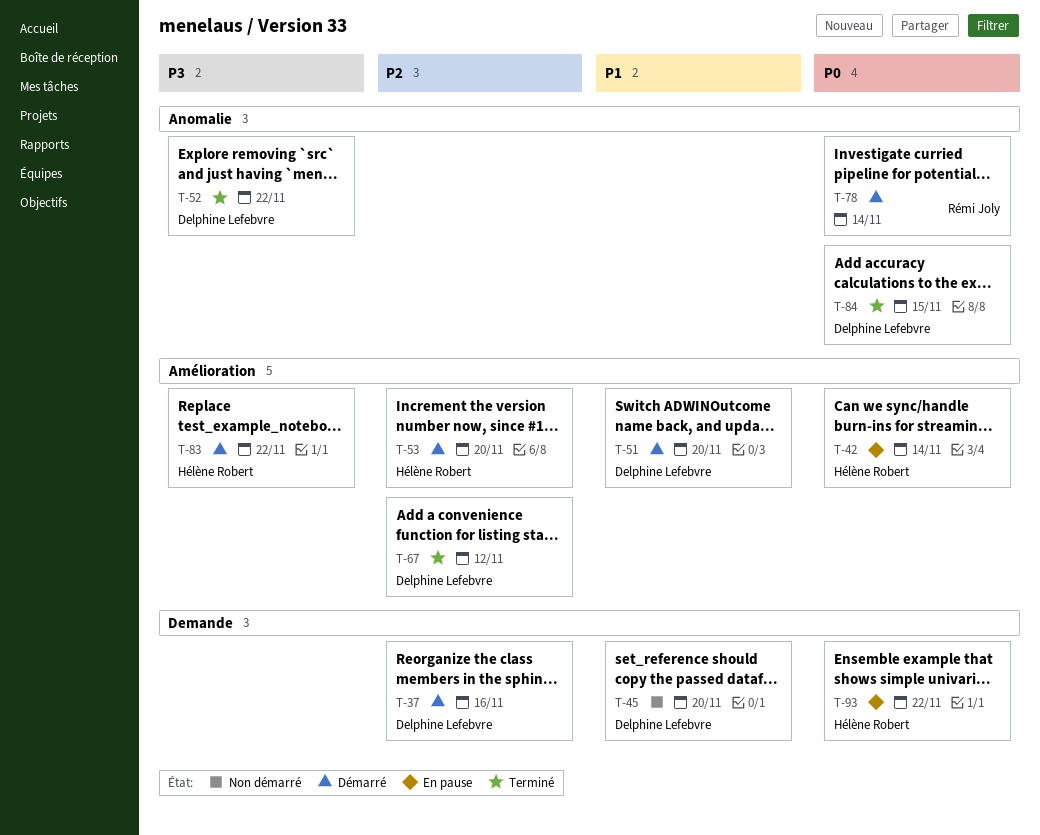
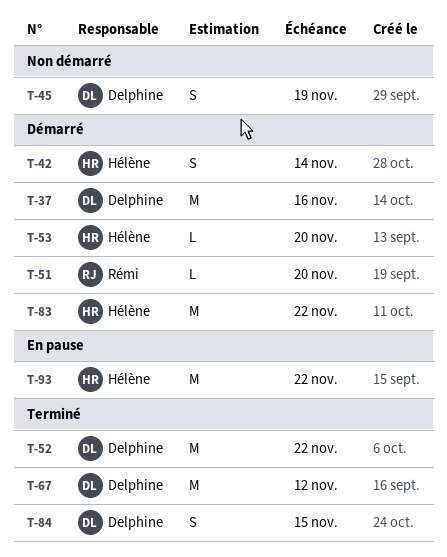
T-42, status: En pause -> Démarré
T-45, due: Nov 20 -> Nov 19
T-51, owner: Delphine Lefebvre -> Rémi Joly
T-78: present -> none

